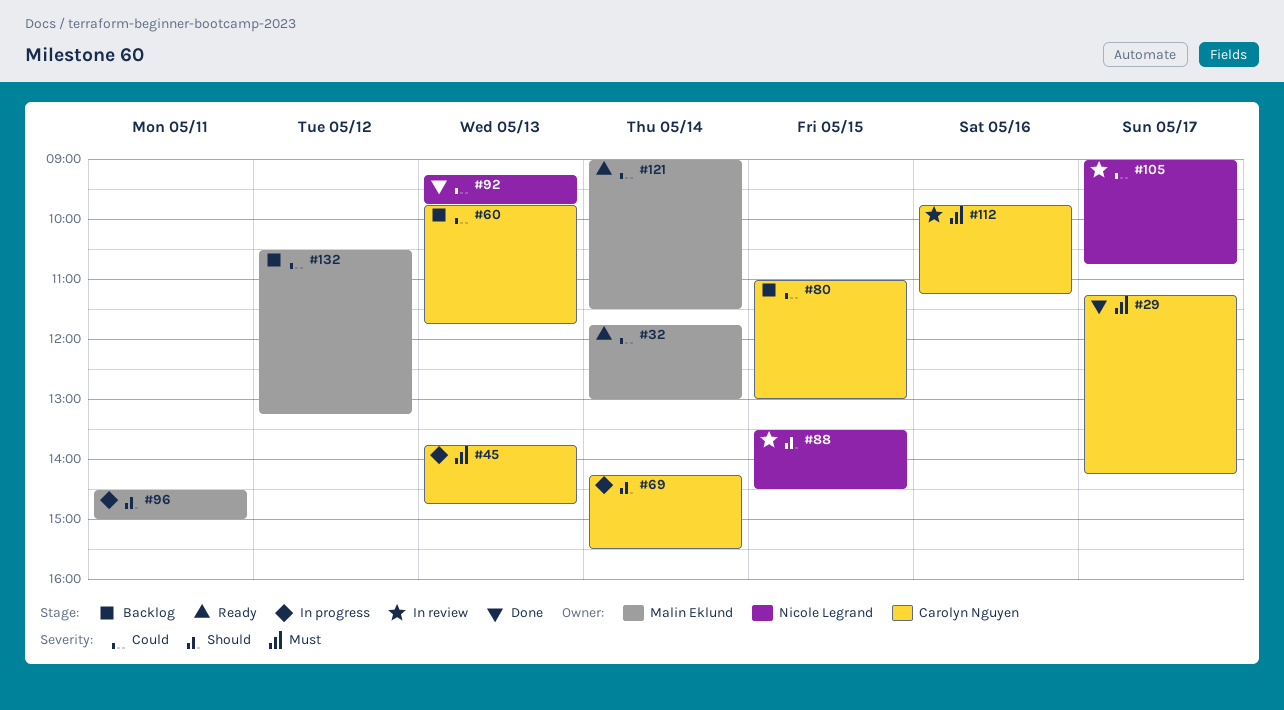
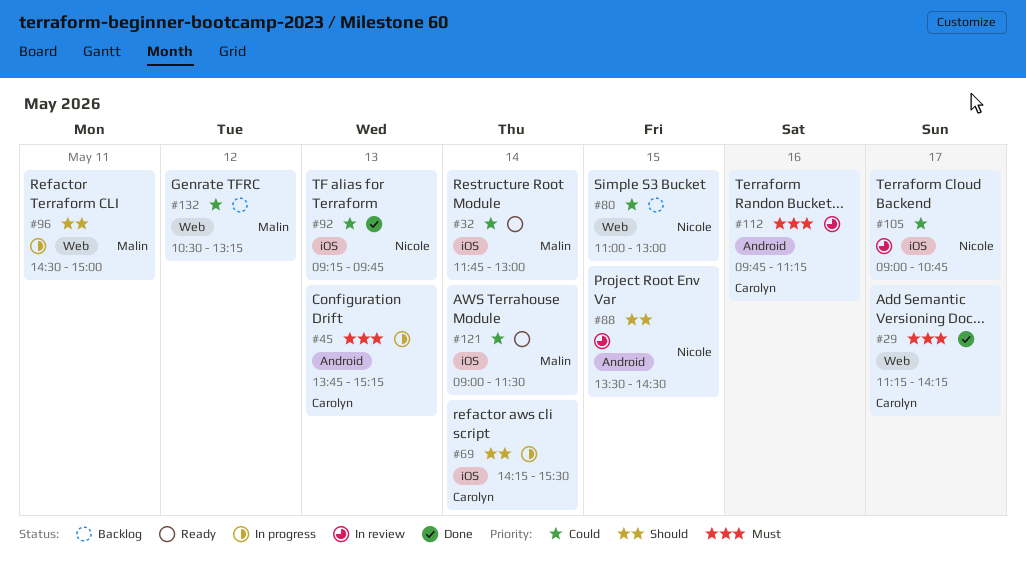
#45, ends: 14:45 -> 15:15
#60: present -> none
#80, owner: Carolyn Nguyen -> Nicole Legrand

